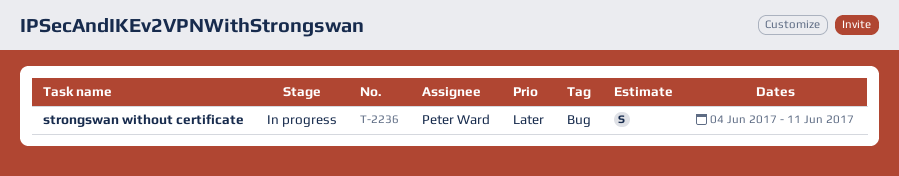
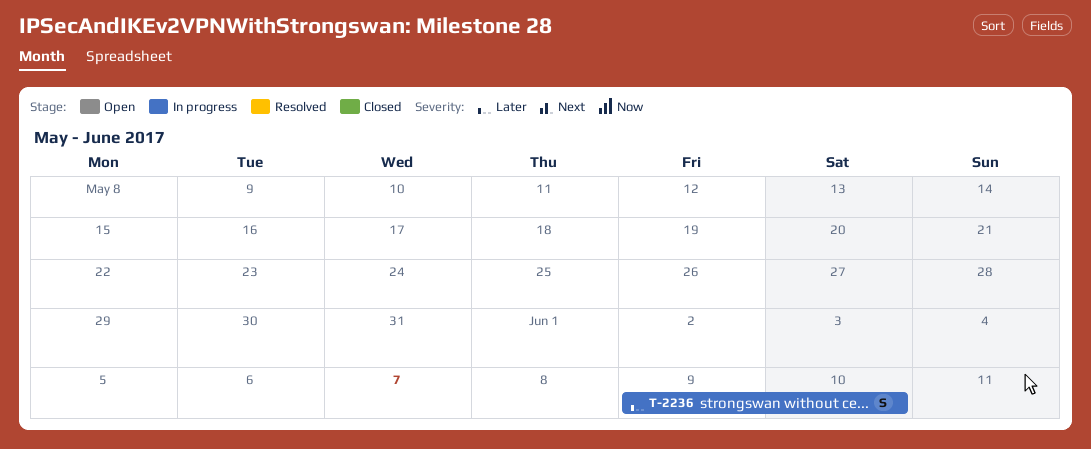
T-2236, start: Jun 4 -> Jun 9
T-2236, due: Jun 11 -> Jun 10

